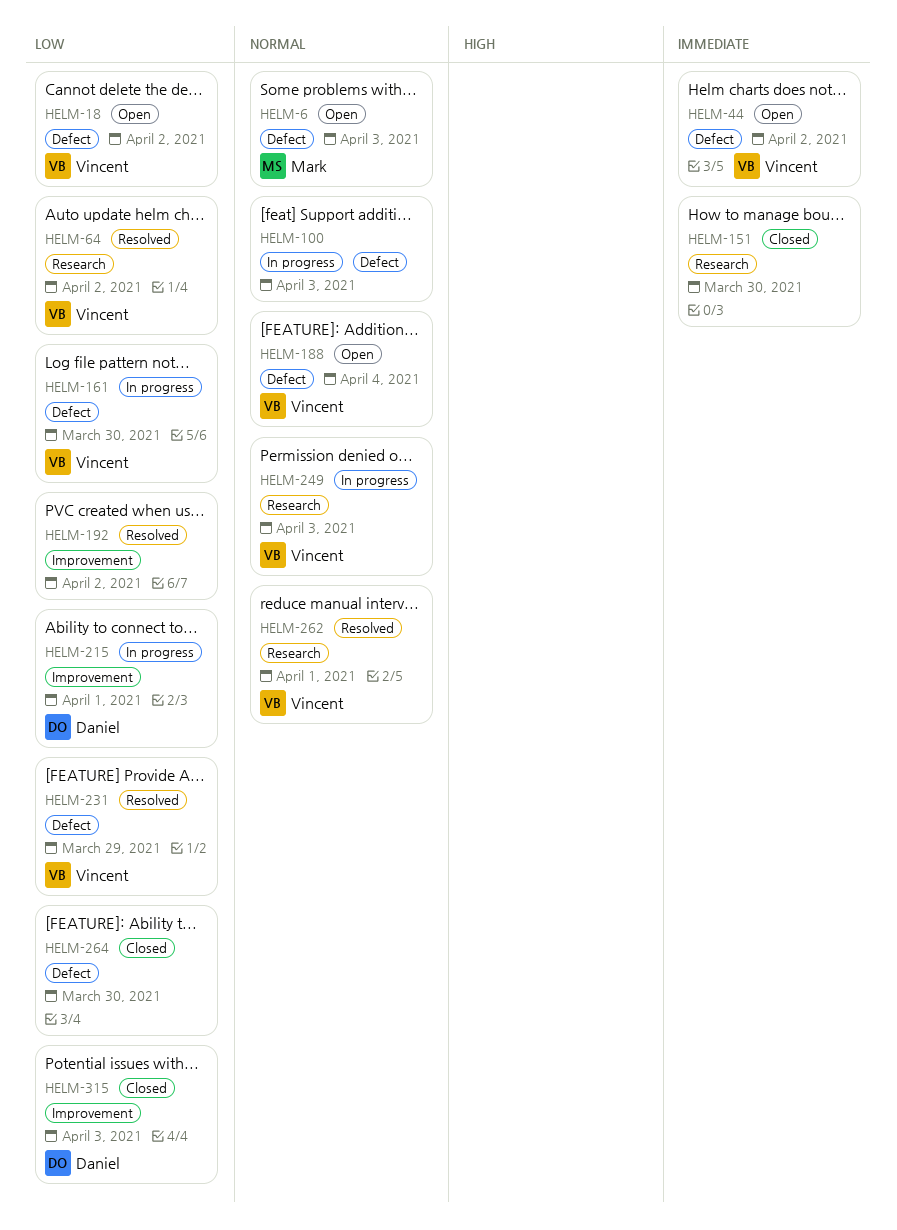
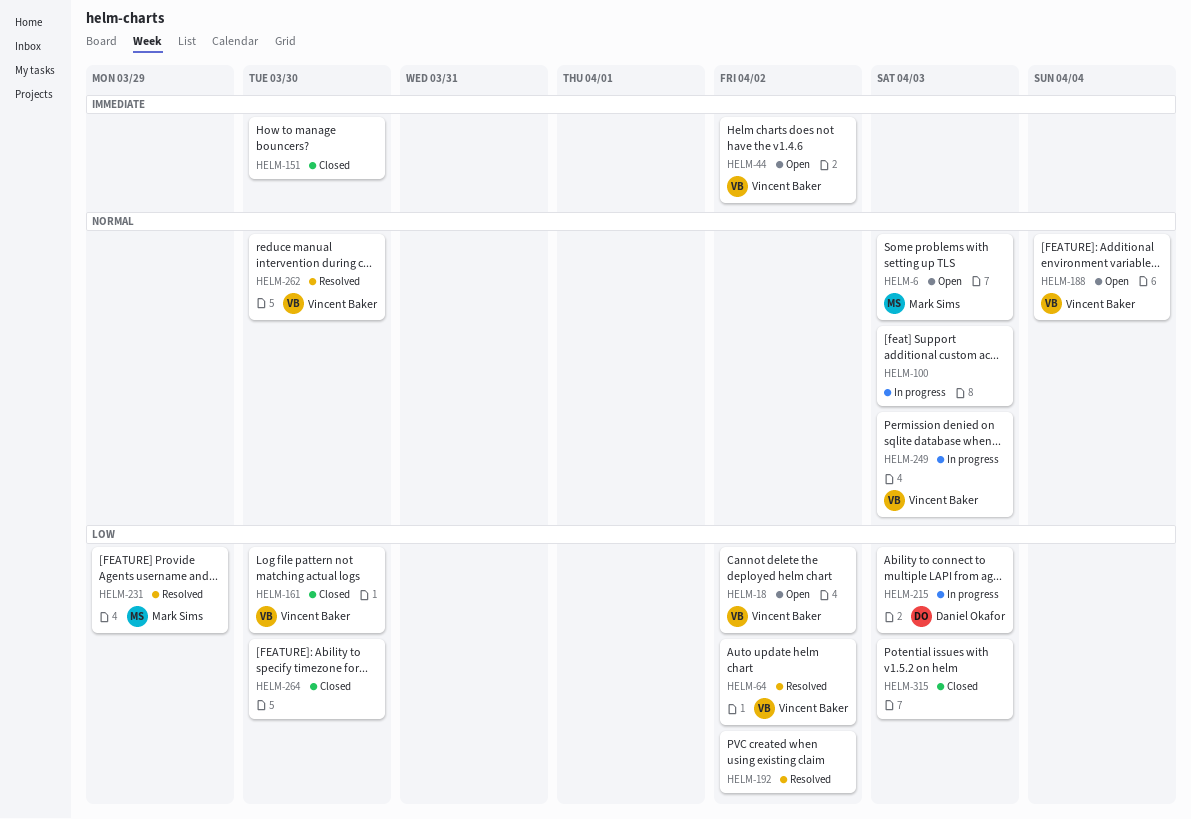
HELM-161, status: In progress -> Closed
HELM-215, due: Apr 1 -> Apr 3
HELM-231, owner: Vincent Baker -> Mark Sims
HELM-262, due: Apr 1 -> Mar 30
HELM-315, owner: Daniel Okafor -> none

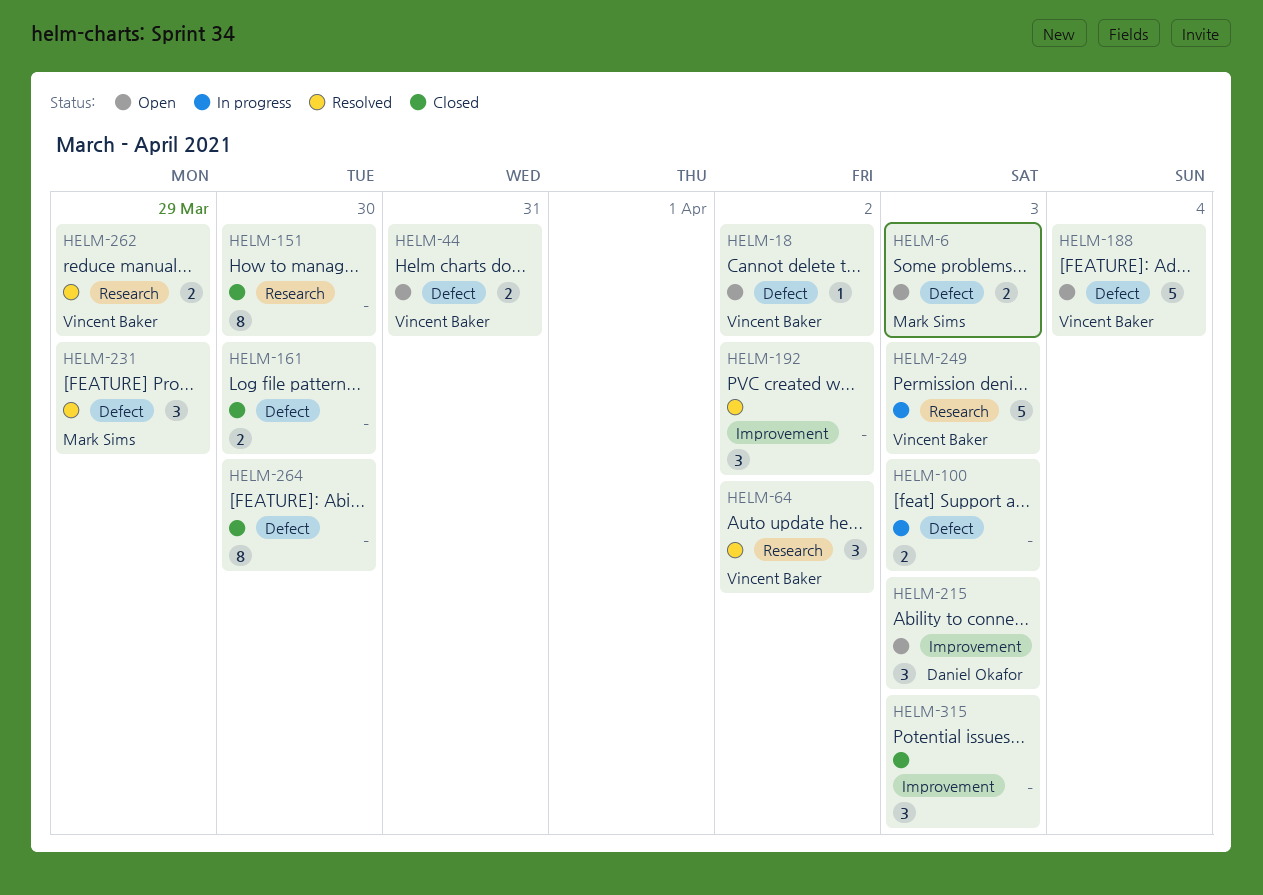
HELM-44, due: Apr 2 -> Mar 31
HELM-161, owner: Vincent Baker -> none
HELM-215, status: In progress -> Open
HELM-262, due: Mar 30 -> Mar 29

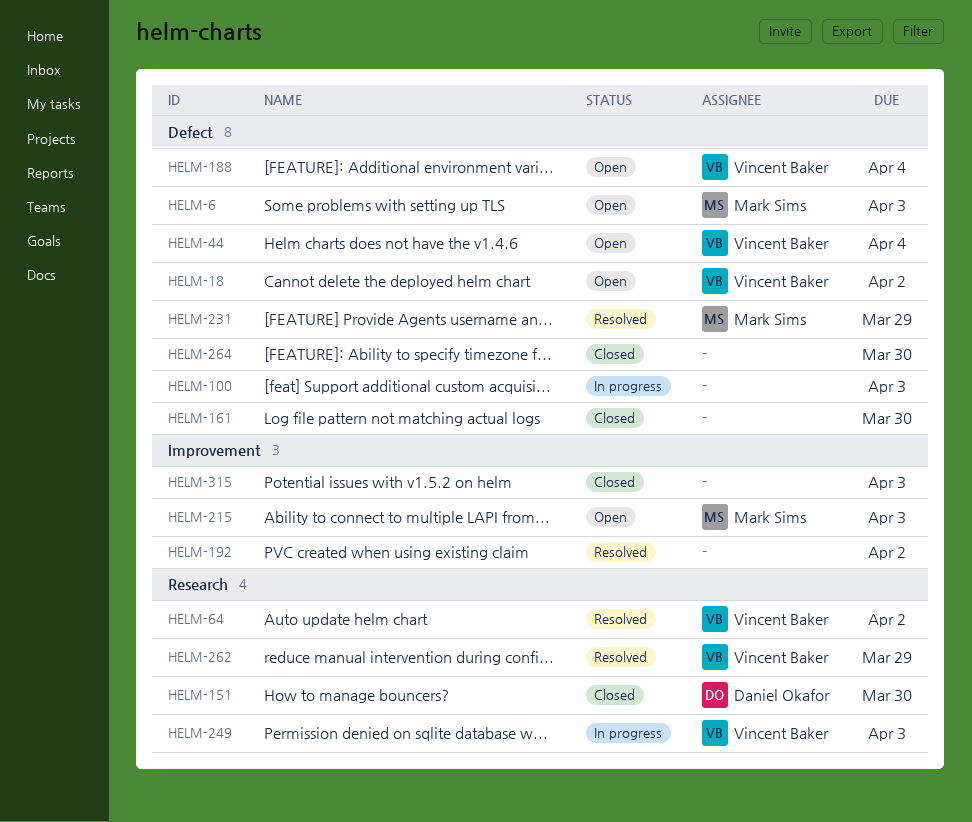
HELM-44, due: Mar 31 -> Apr 4
HELM-151, owner: none -> Daniel Okafor
HELM-215, owner: Daniel Okafor -> Mark Sims

